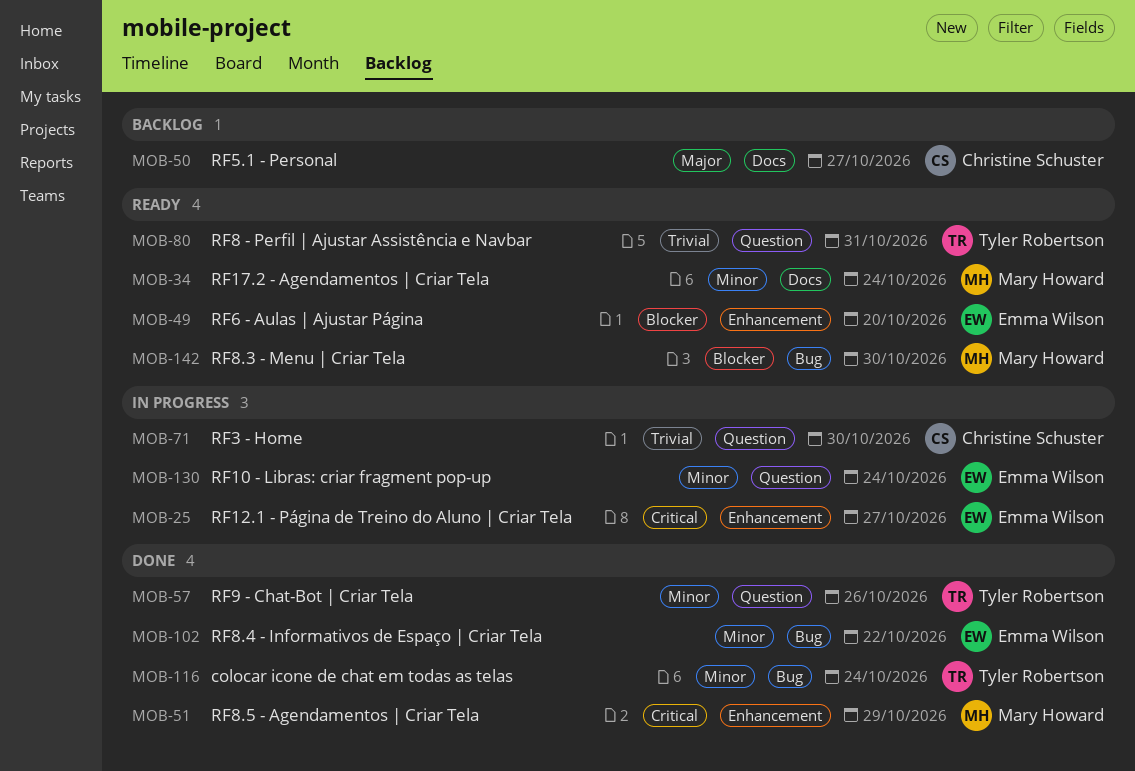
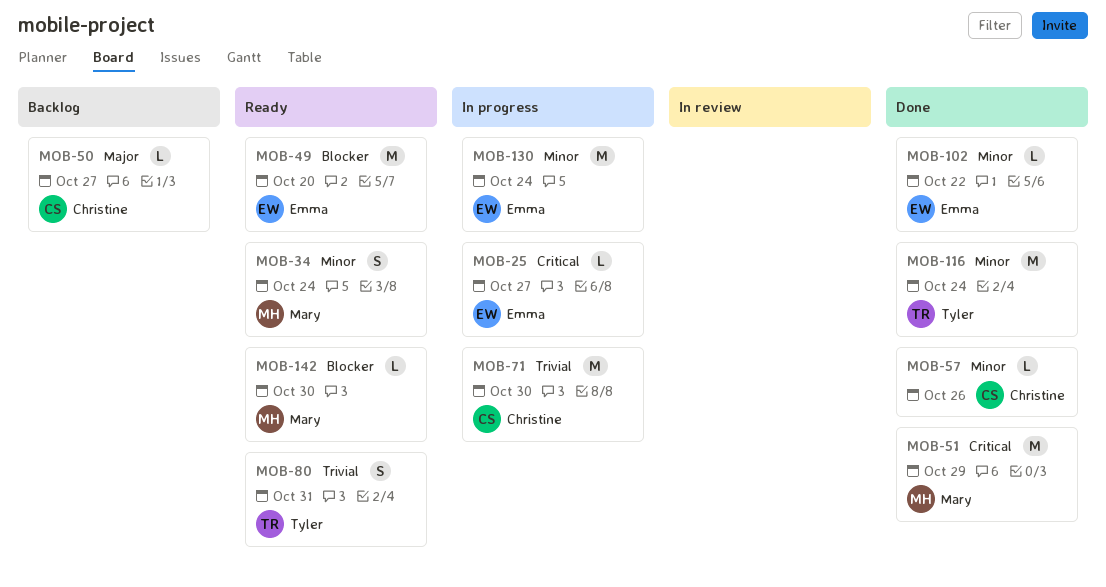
MOB-57, owner: Tyler Robertson -> Christine Schuster

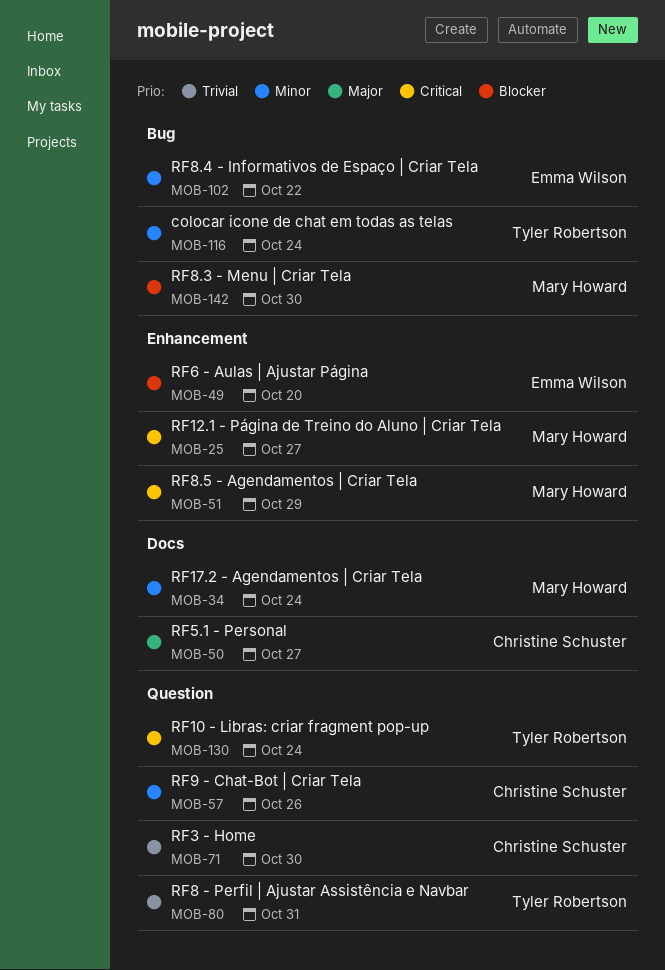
MOB-25, owner: Emma Wilson -> Mary Howard
MOB-130, owner: Emma Wilson -> Tyler Robertson
MOB-130, priority: Minor -> Critical

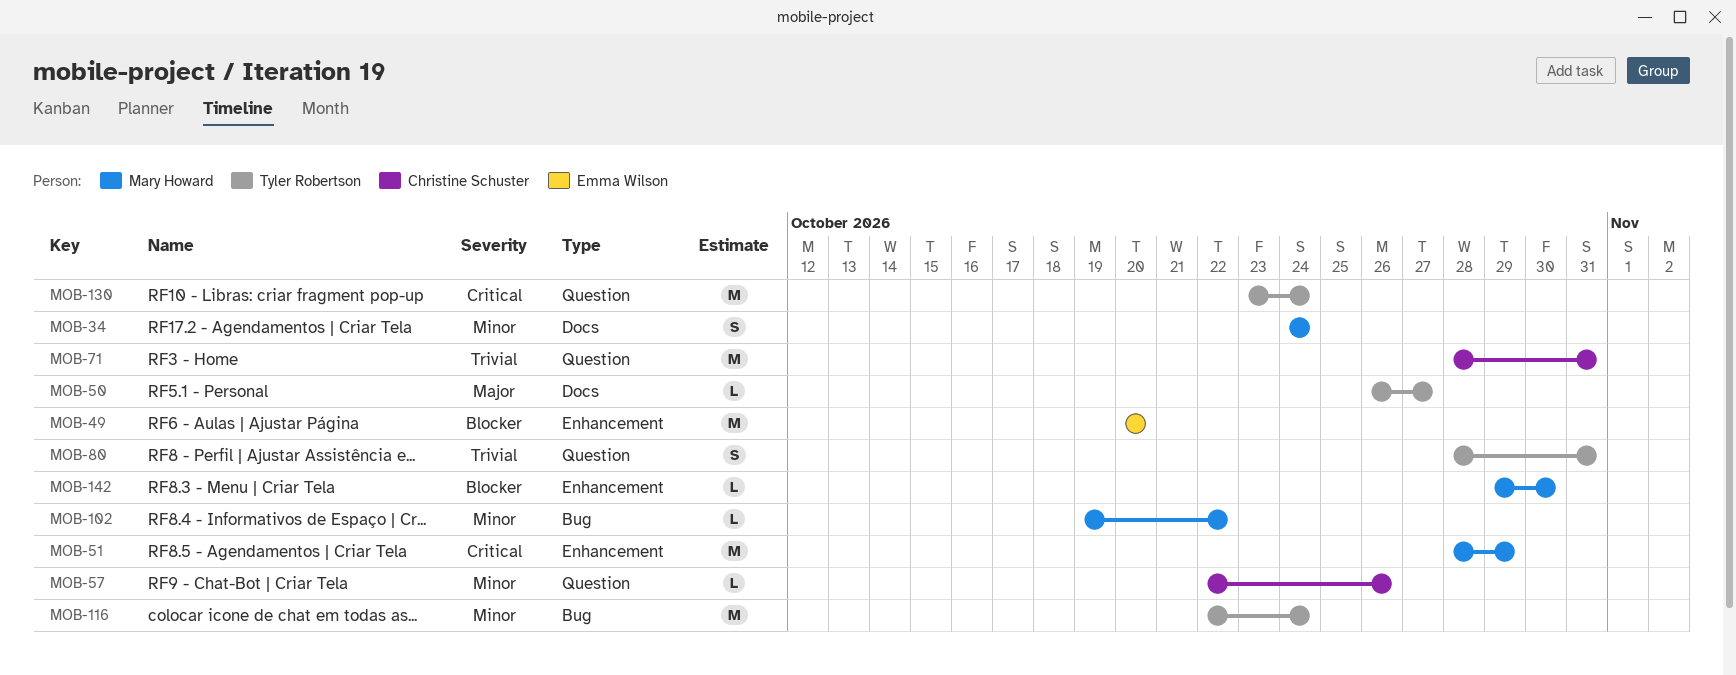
MOB-25: present -> none
MOB-50, owner: Christine Schuster -> Tyler Robertson
MOB-71, due: Oct 30 -> Oct 31
MOB-102, owner: Emma Wilson -> Mary Howard
MOB-142, label: Bug -> Enhancement

